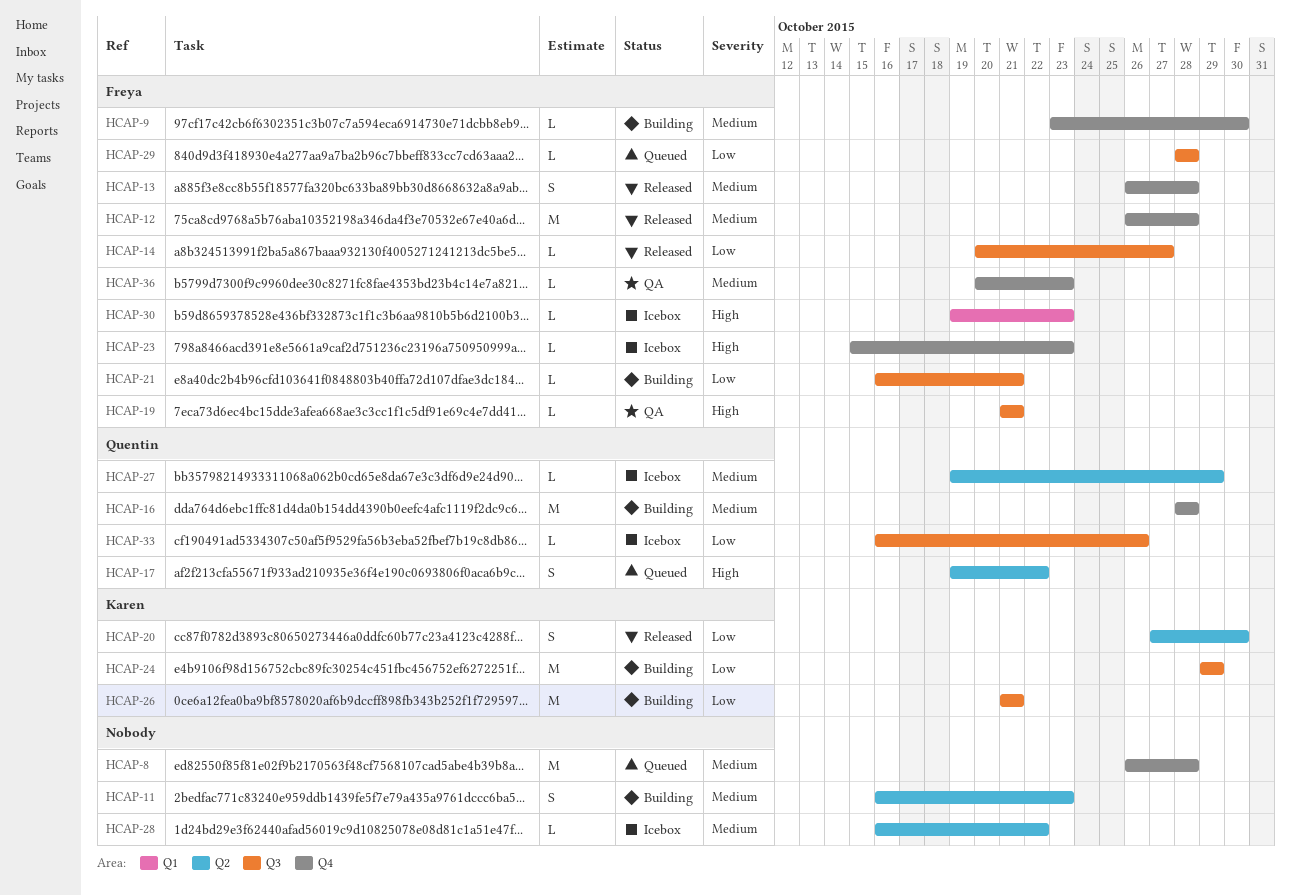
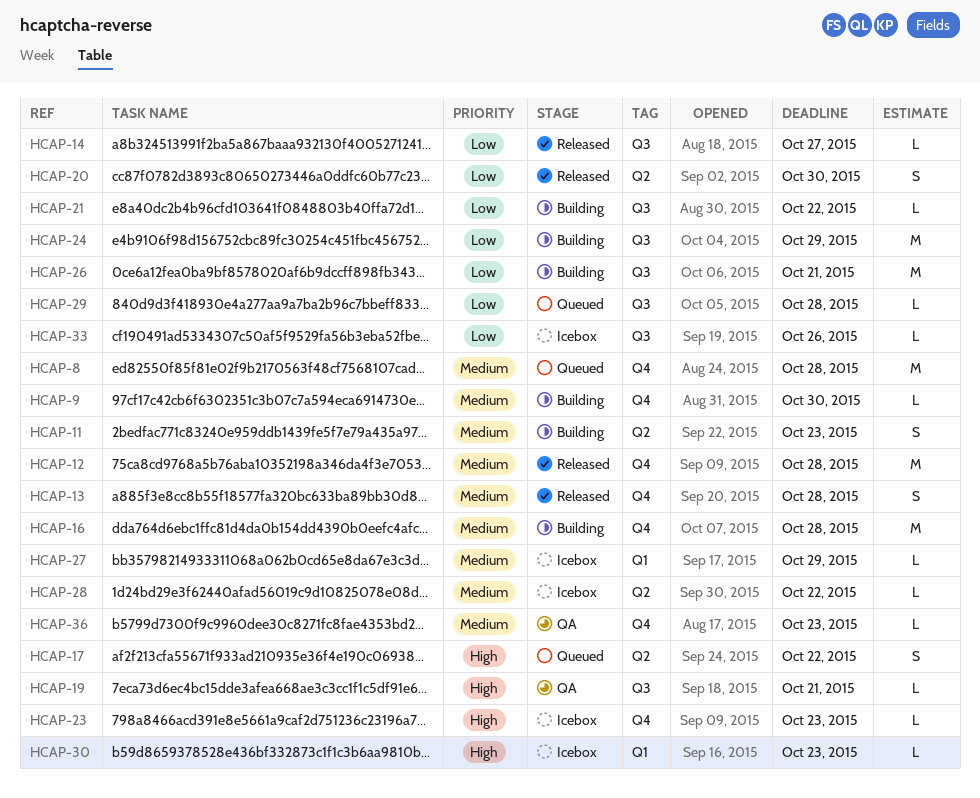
HCAP-21, due: Oct 21 -> Oct 22
HCAP-27, label: Q2 -> Q1

